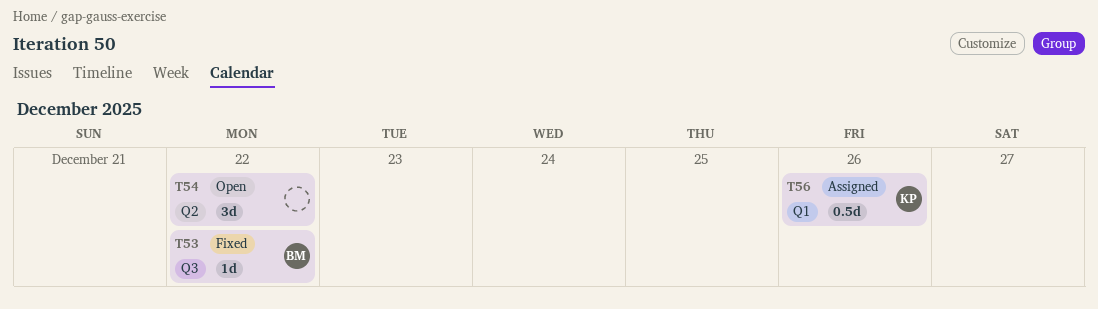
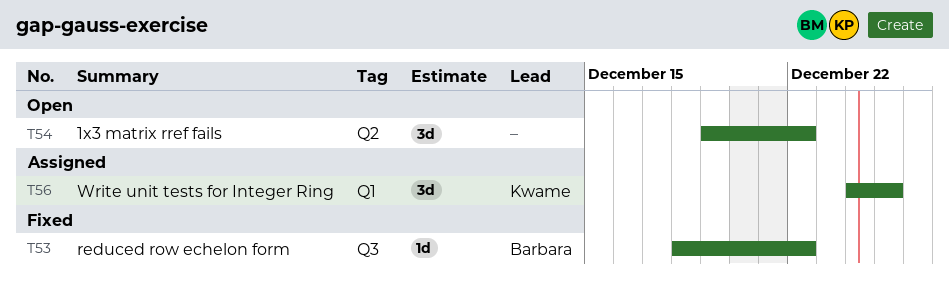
T56, estimate: 0.5d -> 3d
T56, due: Dec 26 -> Dec 25

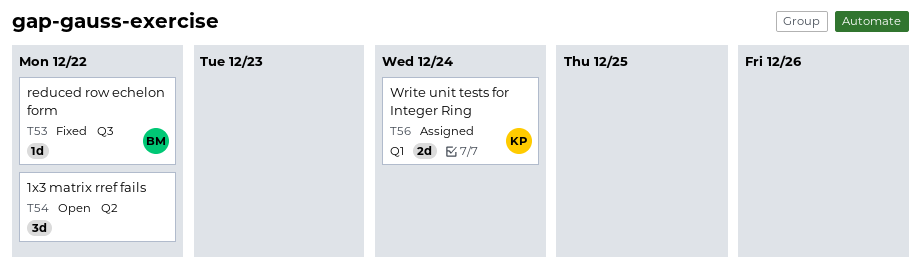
T56, estimate: 3d -> 2d
T56, due: Dec 25 -> Dec 24

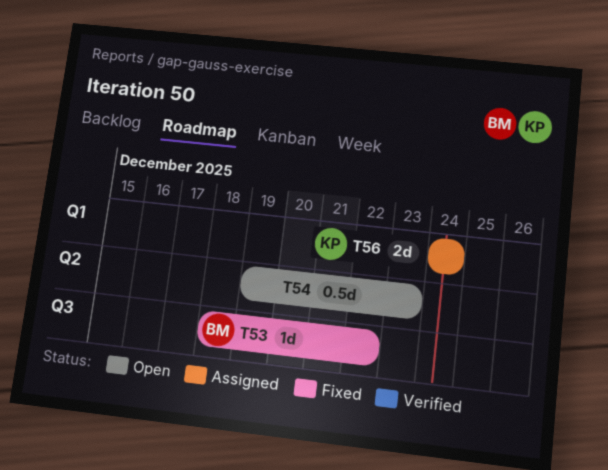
T54, estimate: 3d -> 0.5d
T54, due: Dec 22 -> Dec 23

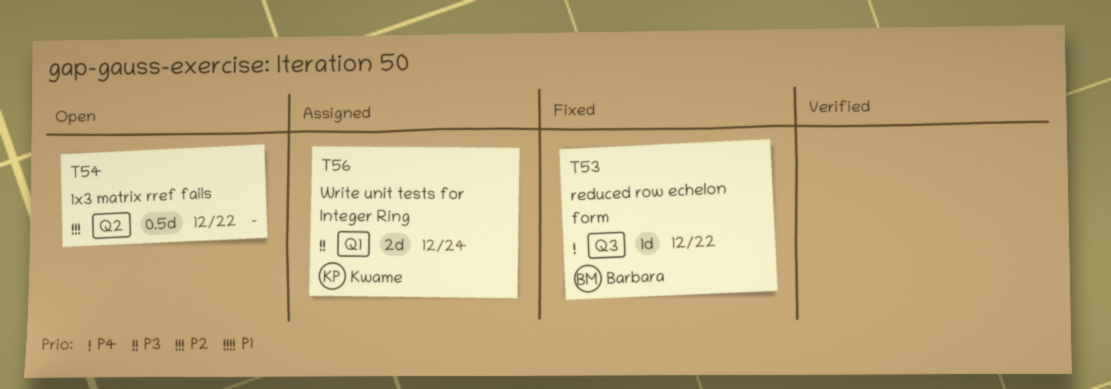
T54, due: Dec 23 -> Dec 22

